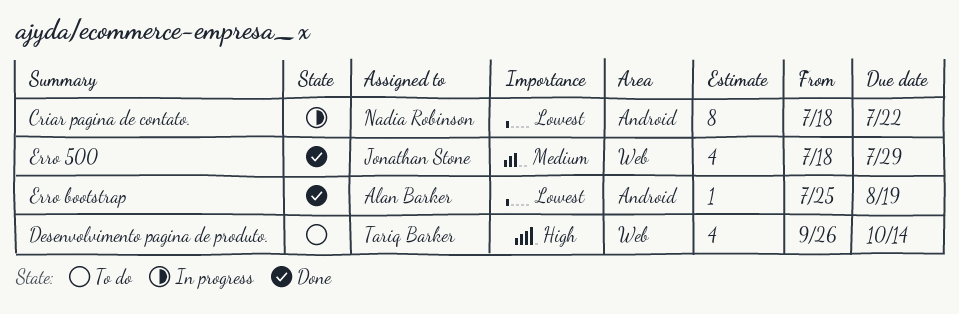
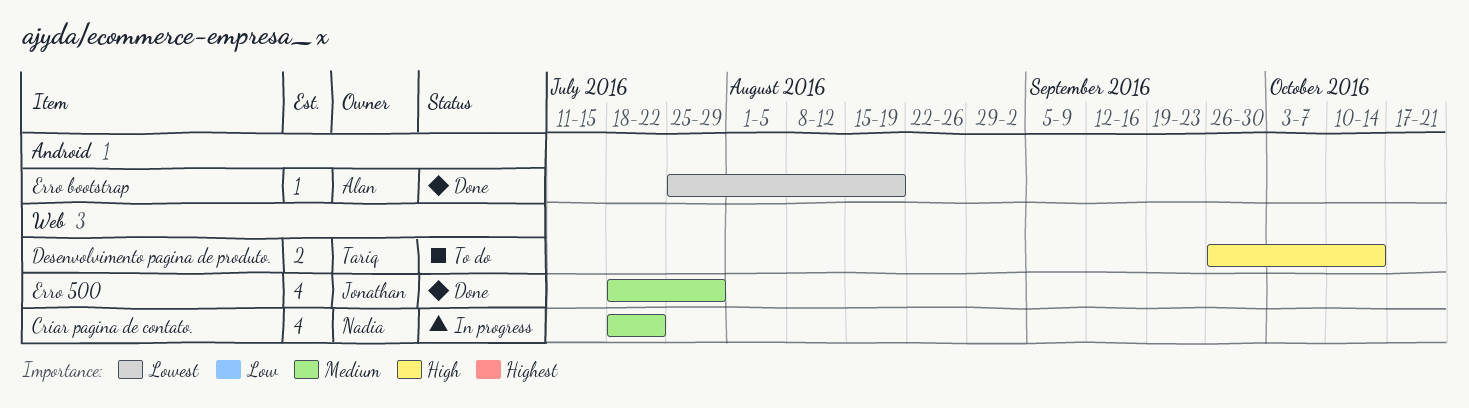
Criar pagina de contato., priority: Lowest -> Medium
Criar pagina de contato., label: Android -> Web
Criar pagina de contato., estimate: 8 -> 4
Desenvolvimento pagina de produto., estimate: 4 -> 2

